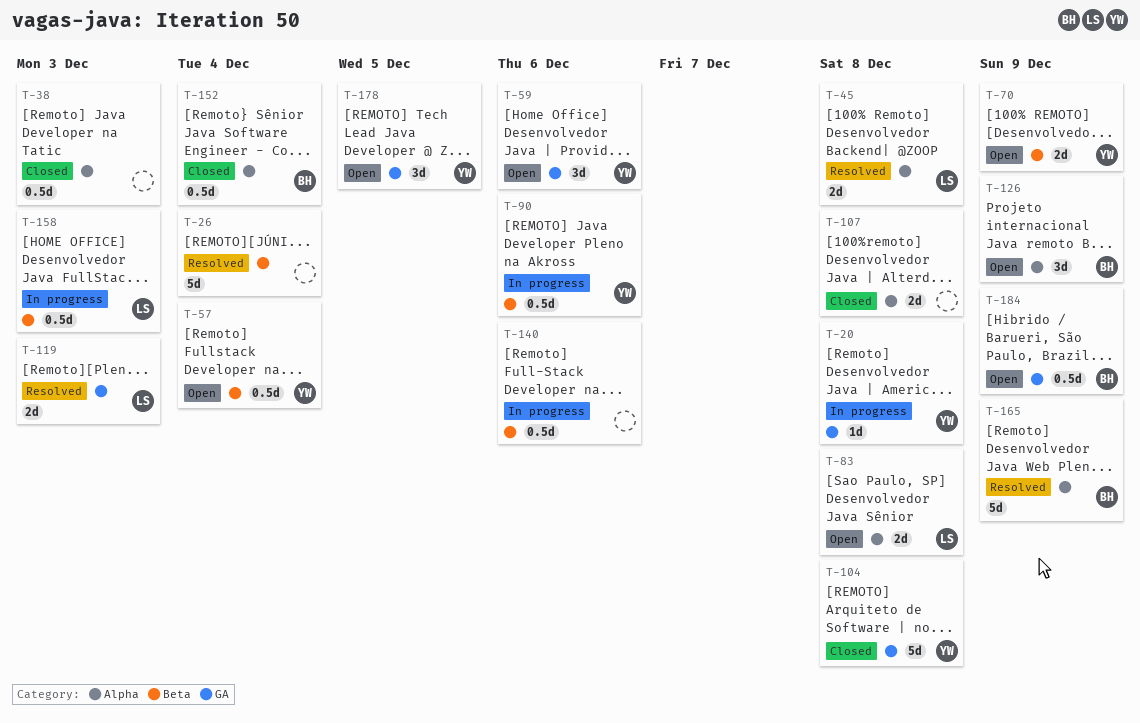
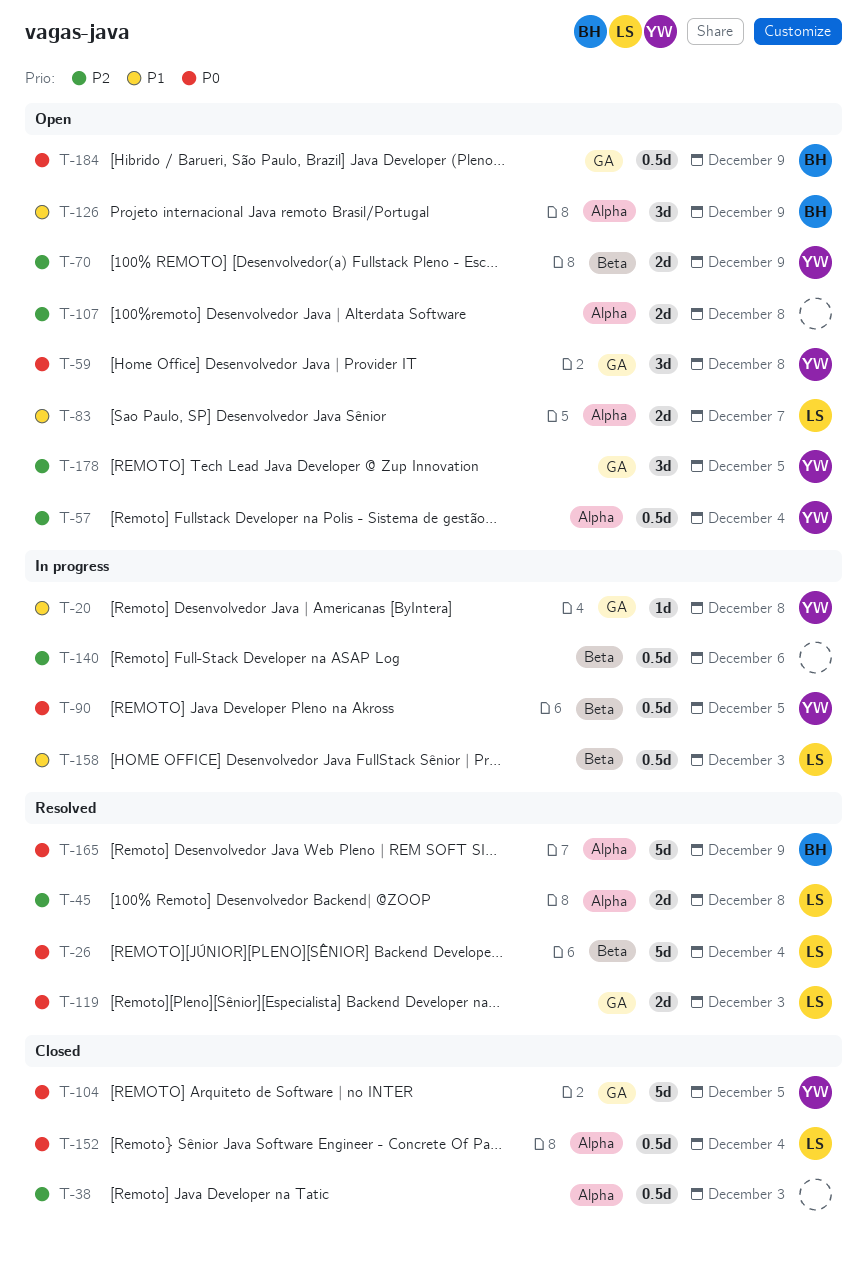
T-26, owner: none -> LS
T-57, label: Beta -> Alpha
T-59, due: Dec 6 -> Dec 8
T-83, due: Dec 8 -> Dec 7
T-90, due: Dec 6 -> Dec 5
T-104, due: Dec 8 -> Dec 5
T-107, status: Closed -> Open
T-152, owner: BH -> LS

